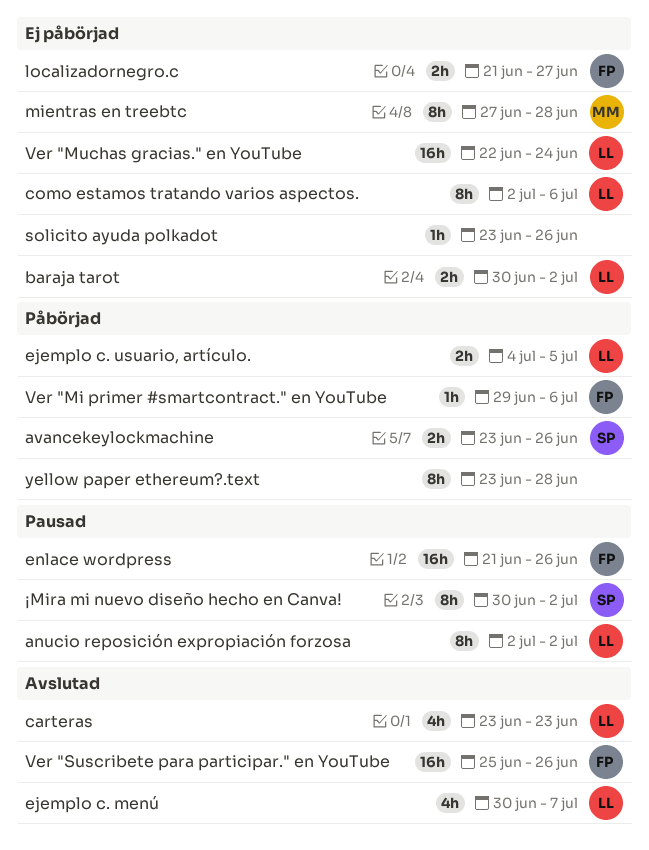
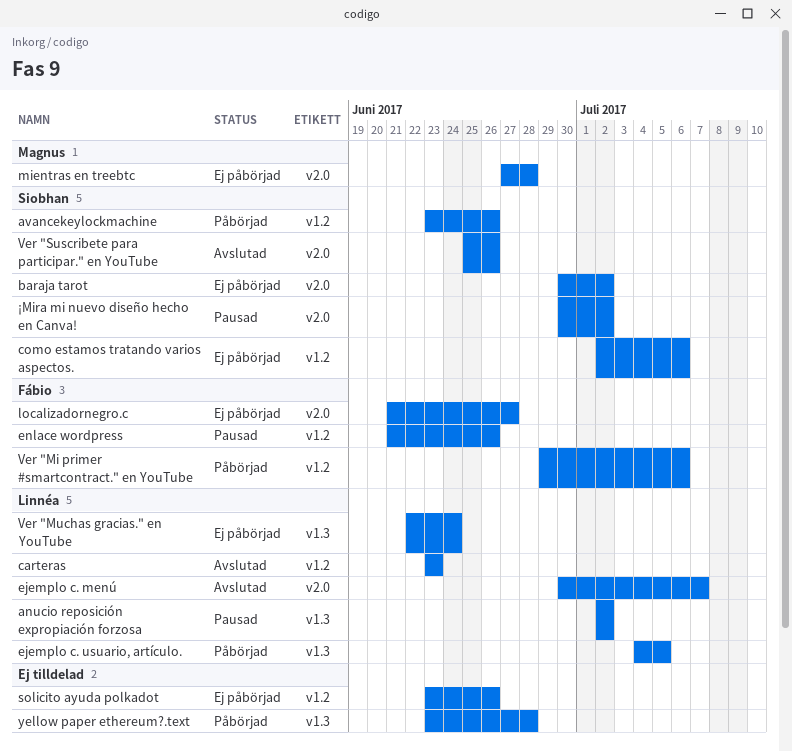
baraja tarot, owner: Linnéa -> Siobhan
como estamos tratando varios aspectos., owner: Linnéa -> Siobhan
Ver "Suscribete para participar." en YouTube, owner: Fábio -> Siobhan

